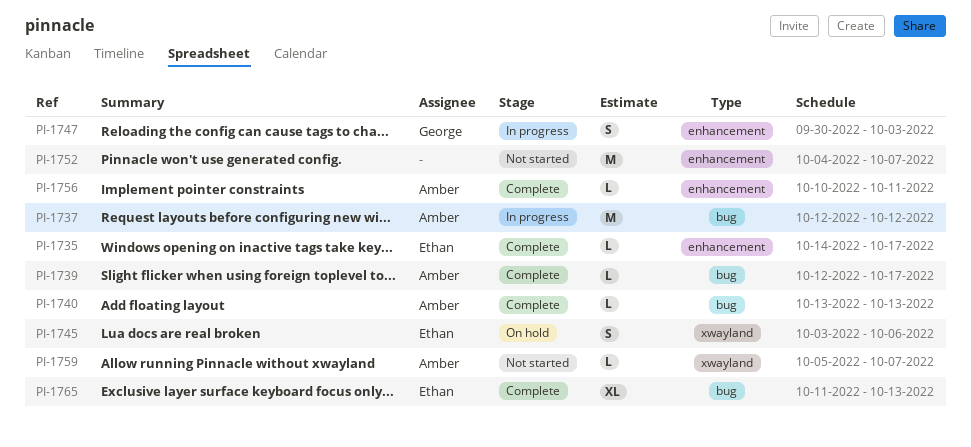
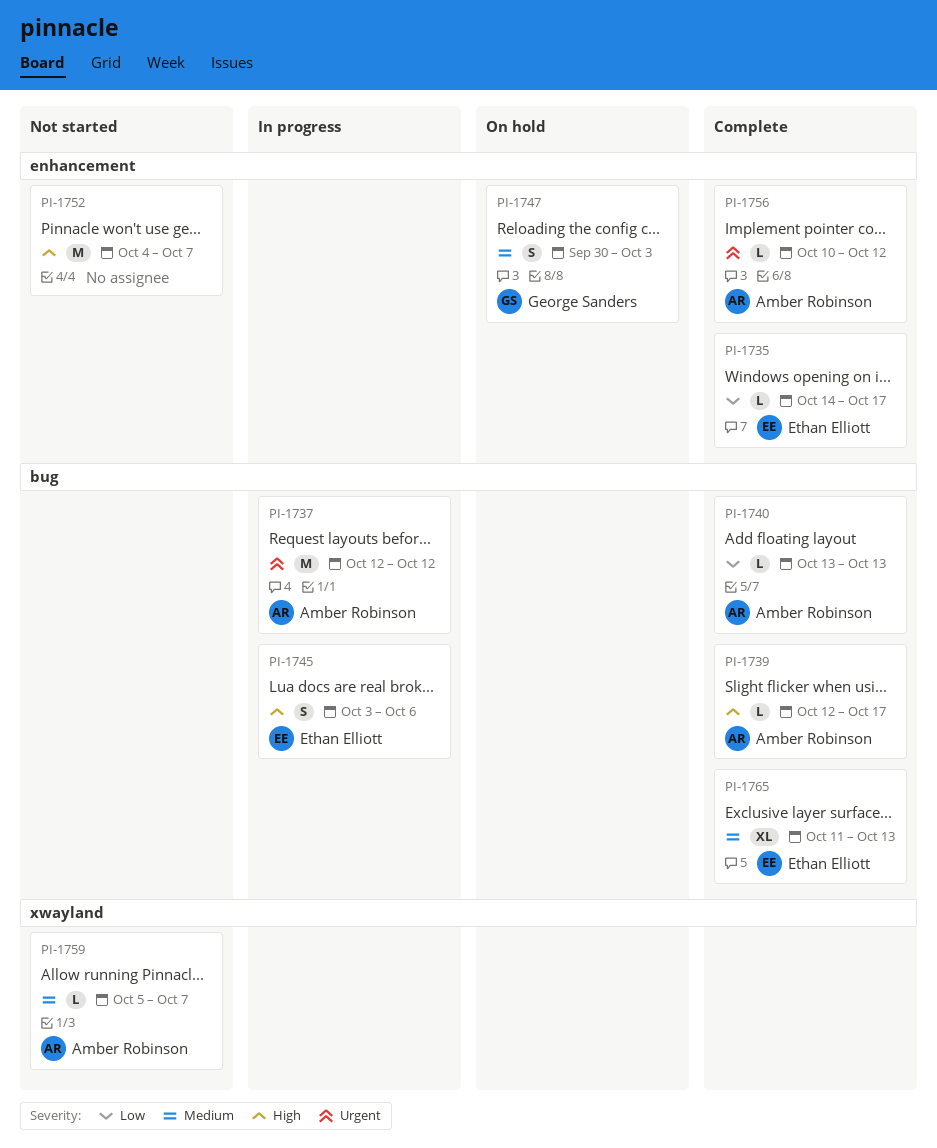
PI-1745, status: On hold -> In progress
PI-1745, label: xwayland -> bug
PI-1747, status: In progress -> On hold
PI-1756, due: Oct 11 -> Oct 12

